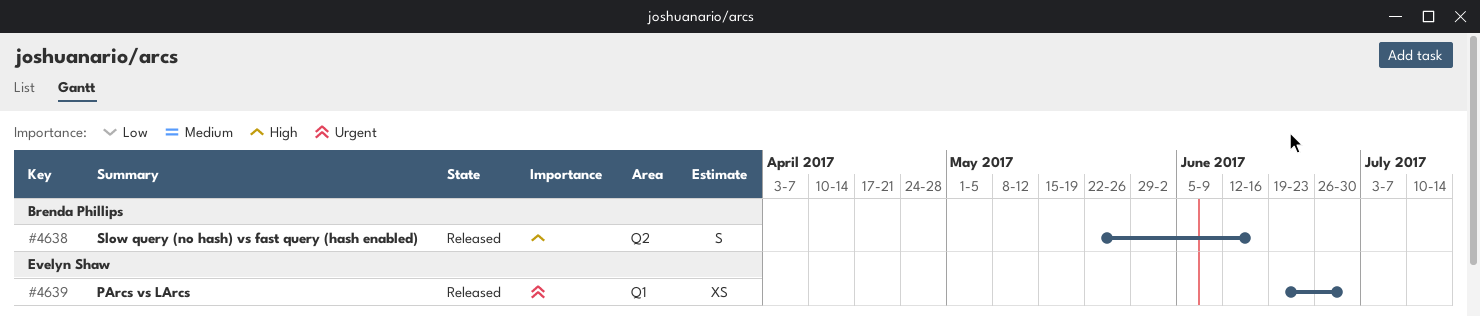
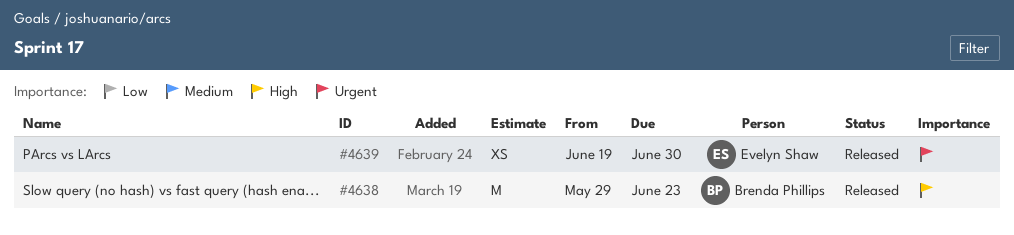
#4638, estimate: S -> M
#4638, start: May 22 -> May 29
#4638, due: Jun 16 -> Jun 23

